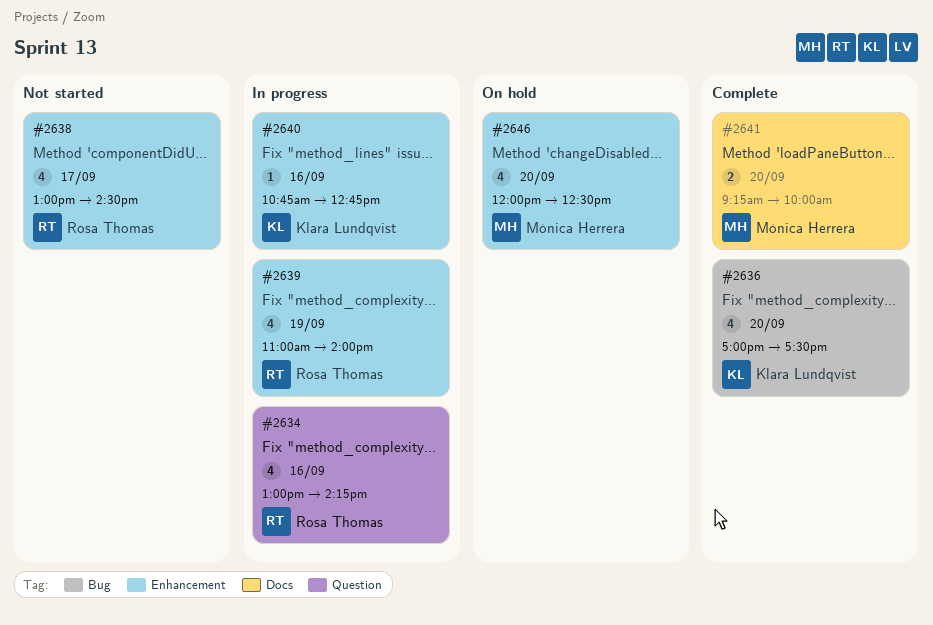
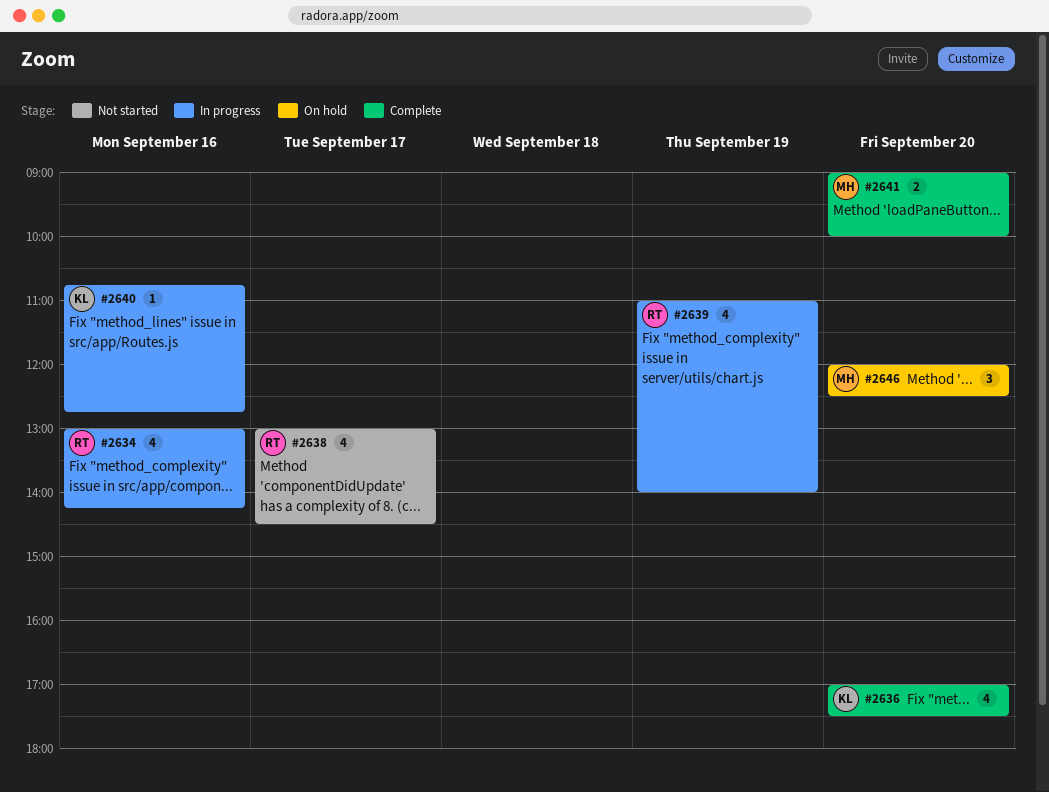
#2641, begins: 09:15 -> 09:00
#2646, estimate: 4 -> 3

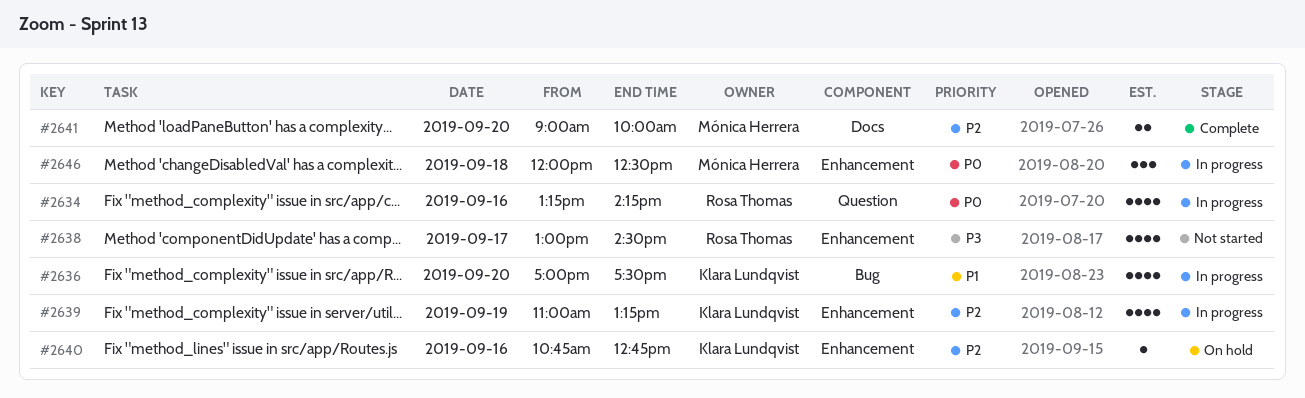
#2634, begins: 13:00 -> 13:15
#2636, status: Complete -> In progress
#2639, owner: Rosa Thomas -> Klara Lundqvist
#2639, ends: 14:00 -> 13:15
#2640, status: In progress -> On hold
#2646, status: On hold -> In progress
#2646, day: Sep 20 -> Sep 18

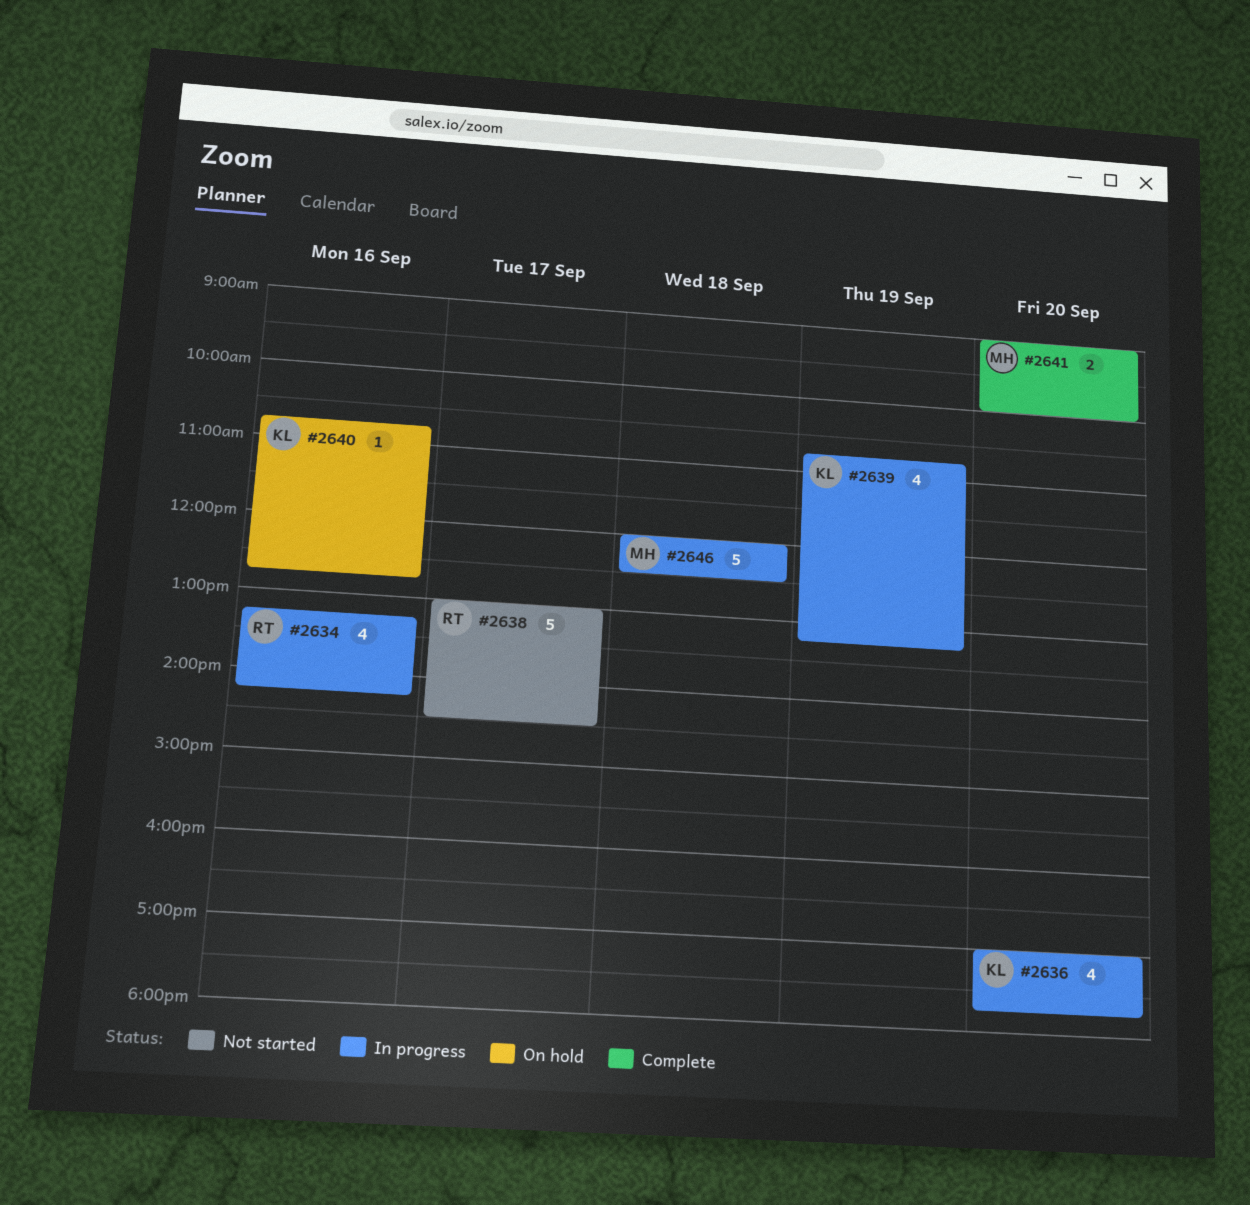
#2636, ends: 17:30 -> 17:45
#2638, estimate: 4 -> 5
#2639, begins: 11:00 -> 10:45
#2646, estimate: 3 -> 5

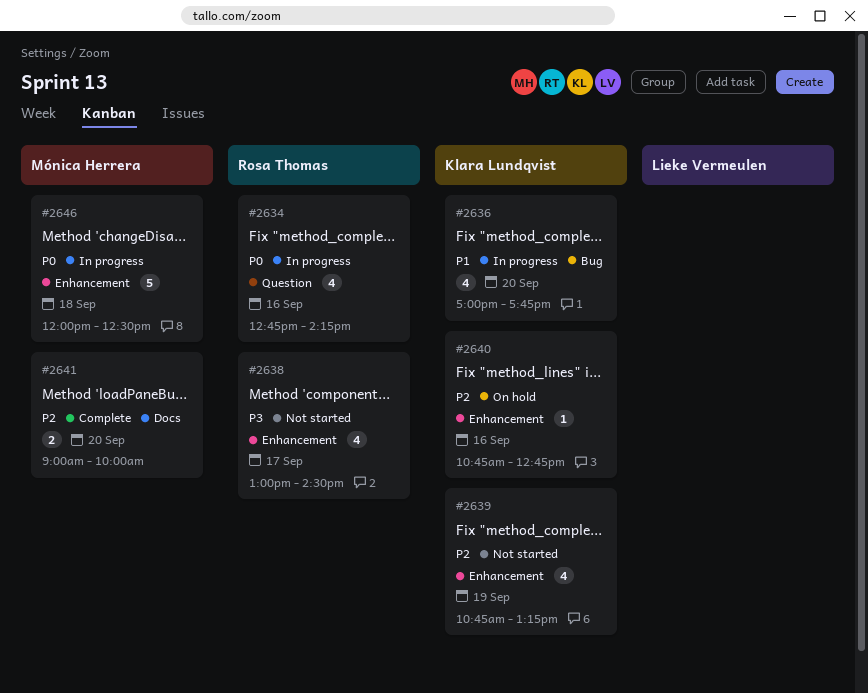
#2634, begins: 13:15 -> 12:45
#2638, estimate: 5 -> 4
#2639, status: In progress -> Not started

